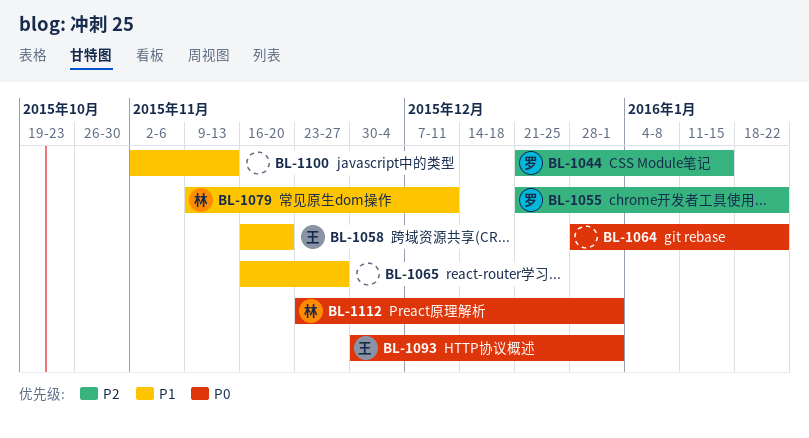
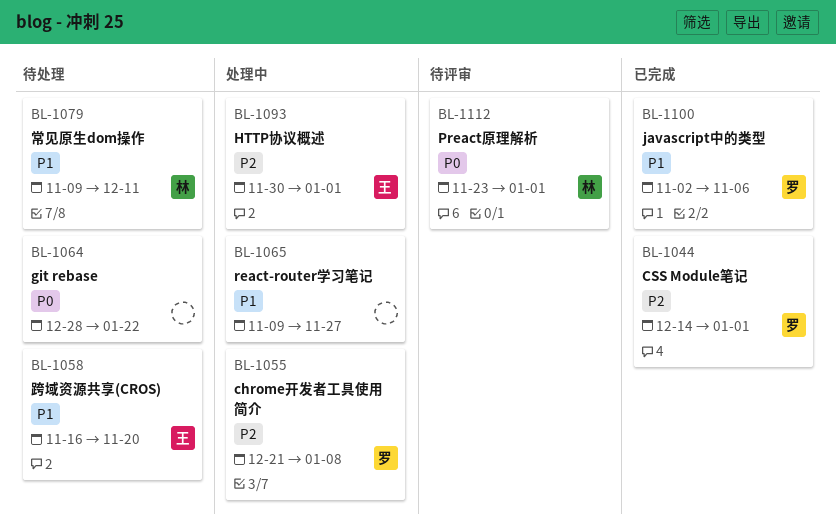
BL-1044, start: Dec 21 -> Dec 14
BL-1044, due: Jan 15 -> Jan 1
BL-1055, due: Jan 22 -> Jan 8
BL-1065, start: Nov 16 -> Nov 9
BL-1093, priority: P0 -> P2
BL-1100, owner: none -> 罗
BL-1100, due: Nov 13 -> Nov 6

